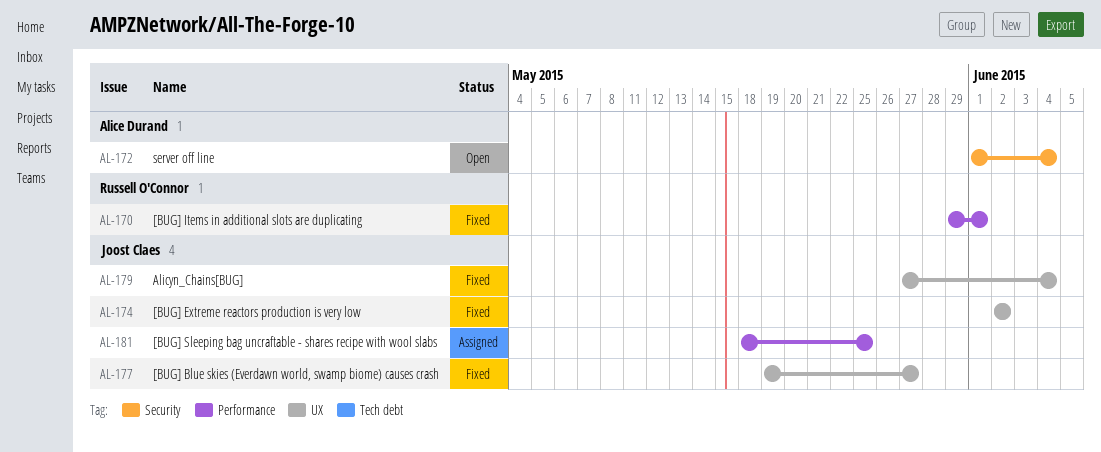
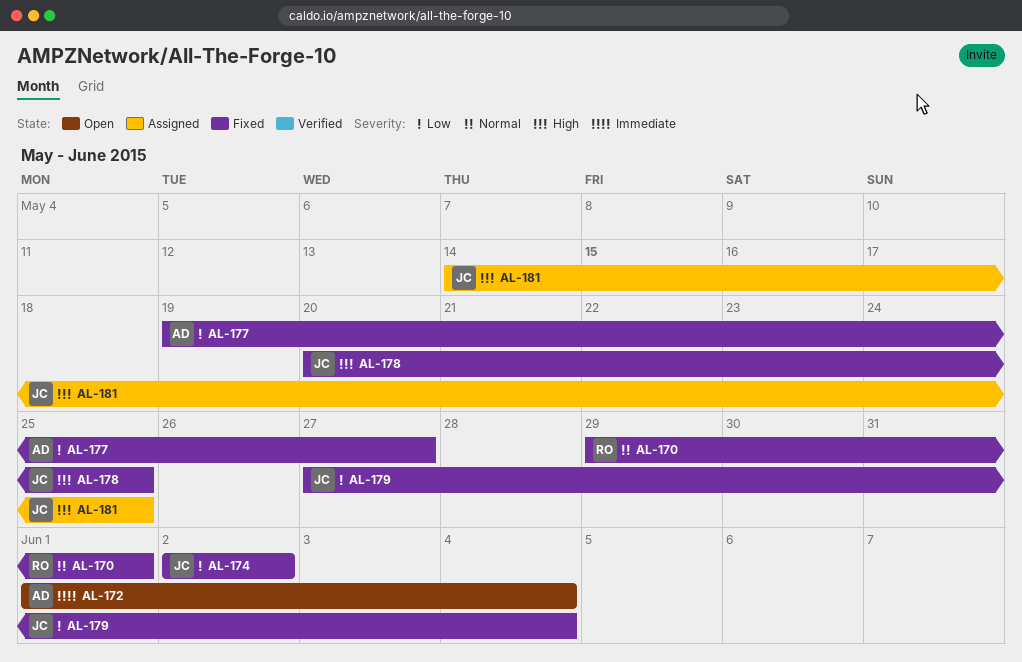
AL-177, owner: Joost Claes -> Alice Durand
AL-178: none -> present
AL-181, start: May 18 -> May 14

